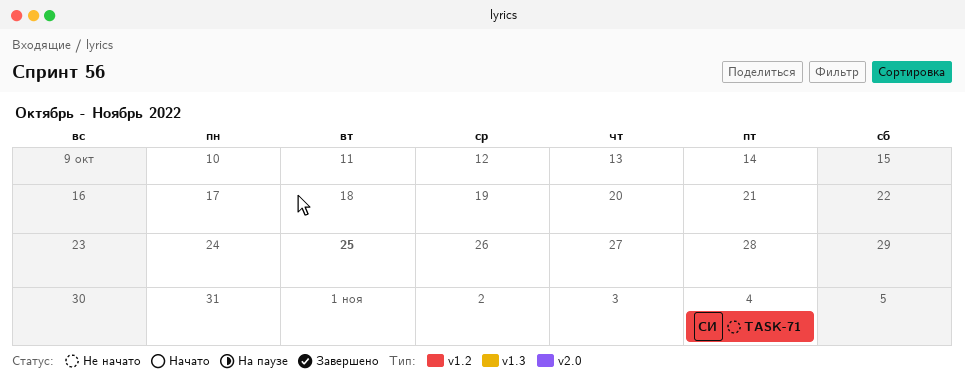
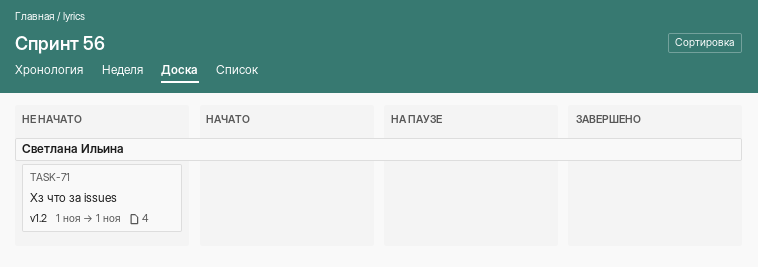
TASK-71, start: Nov 4 -> Nov 1
TASK-71, due: Nov 4 -> Nov 1

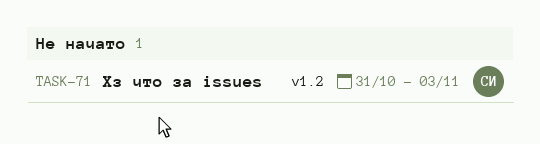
TASK-71, start: Nov 1 -> Oct 31
TASK-71, due: Nov 1 -> Nov 3

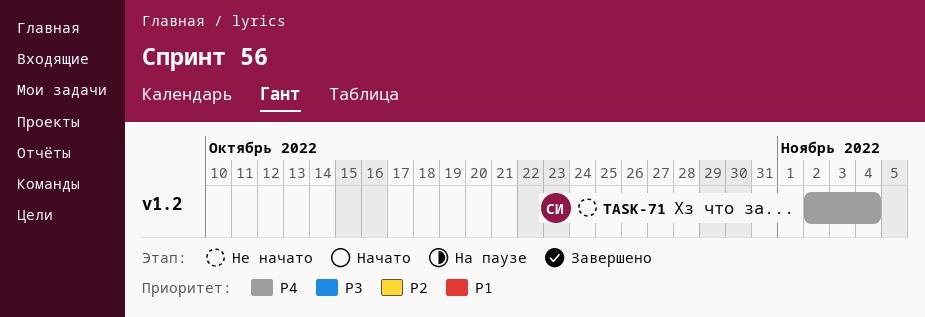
TASK-71, start: Oct 31 -> Nov 2
TASK-71, due: Nov 3 -> Nov 4

